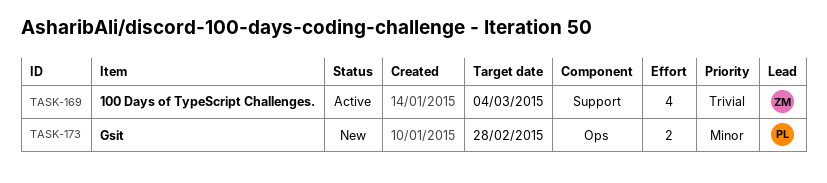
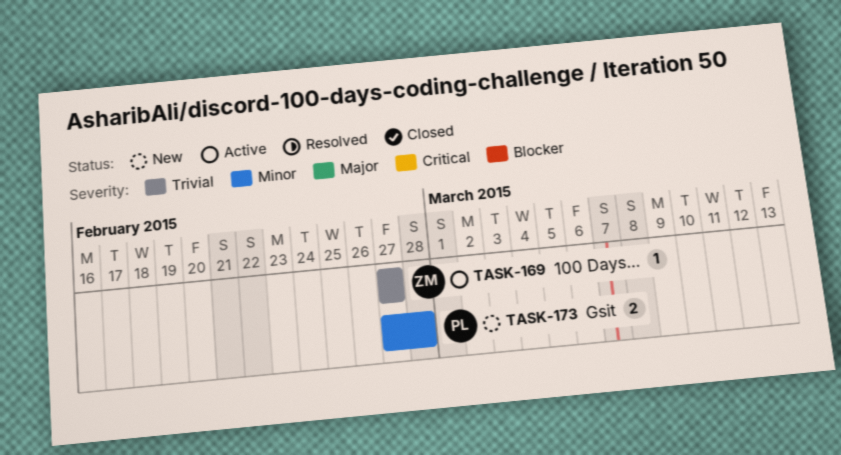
TASK-169, estimate: 4 -> 1
TASK-169, due: Mar 4 -> Feb 27

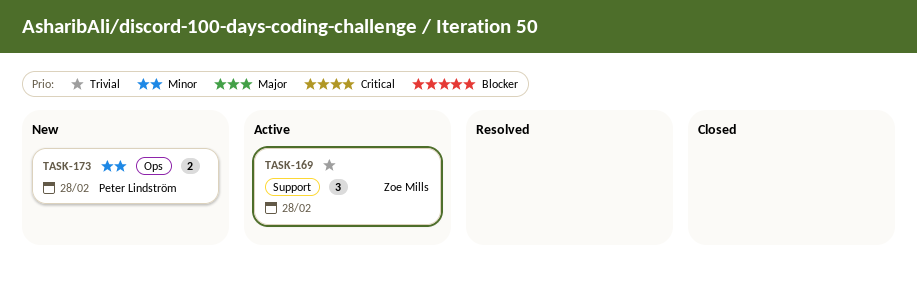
TASK-169, estimate: 1 -> 3
TASK-169, due: Feb 27 -> Feb 28

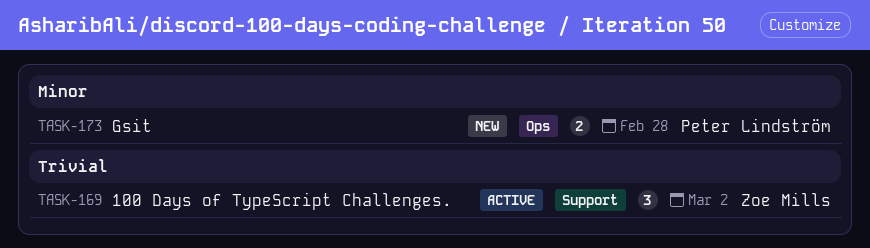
TASK-169, due: Feb 28 -> Mar 2

